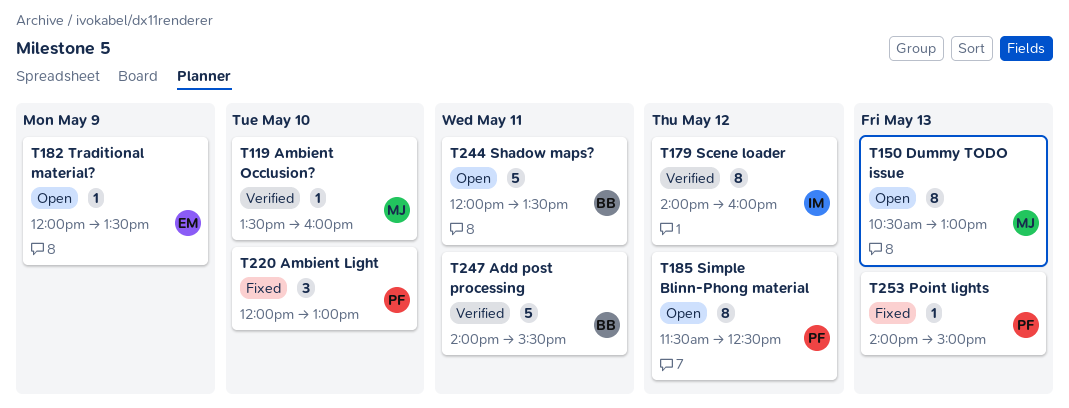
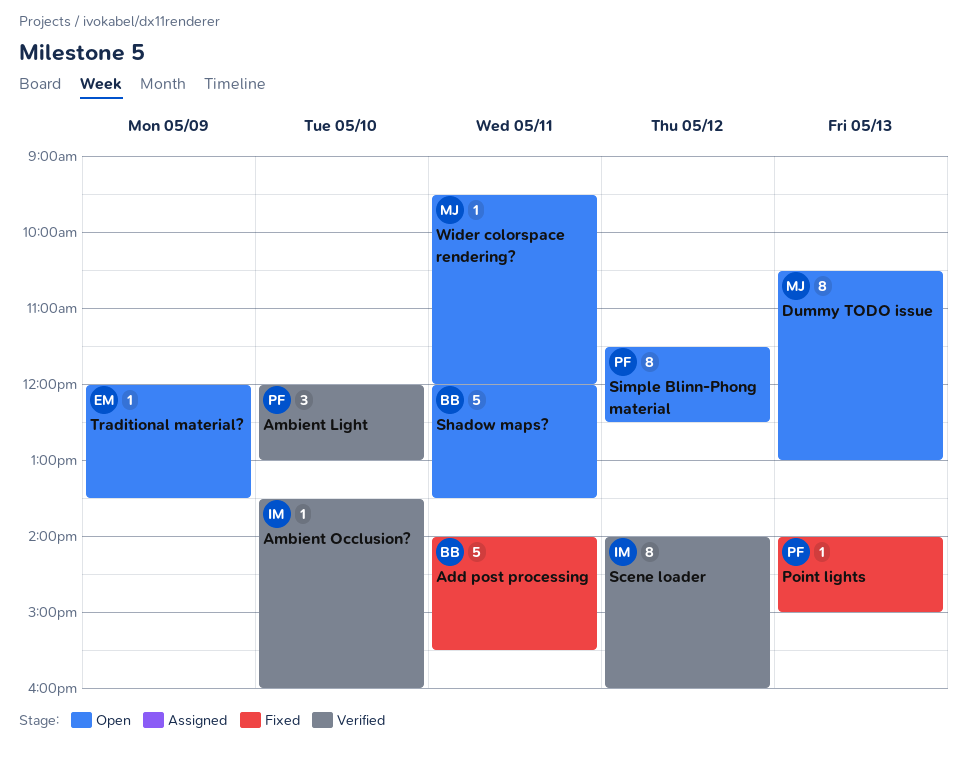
Add post processing, status: Verified -> Fixed
Ambient Light, status: Fixed -> Verified
Ambient Occlusion?, owner: MJ -> IM
Wider colorspace rendering?: none -> present

